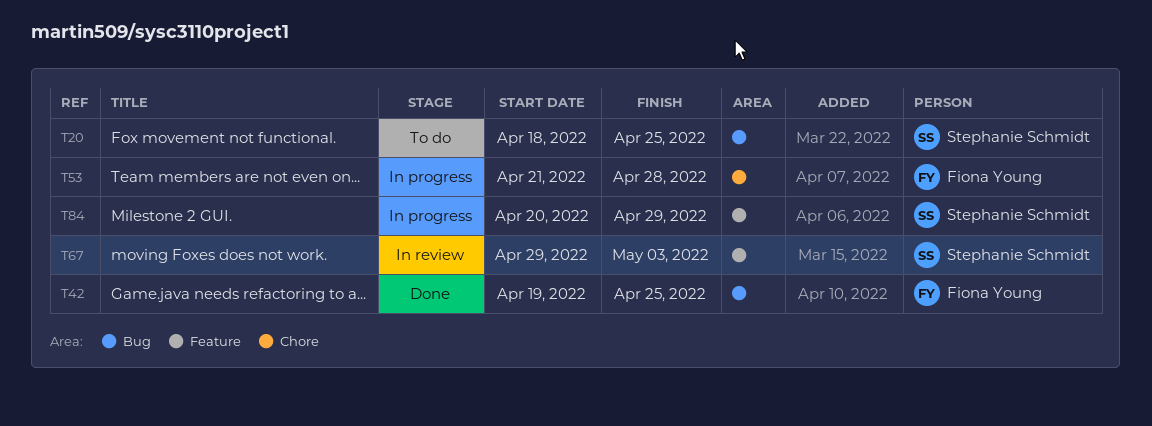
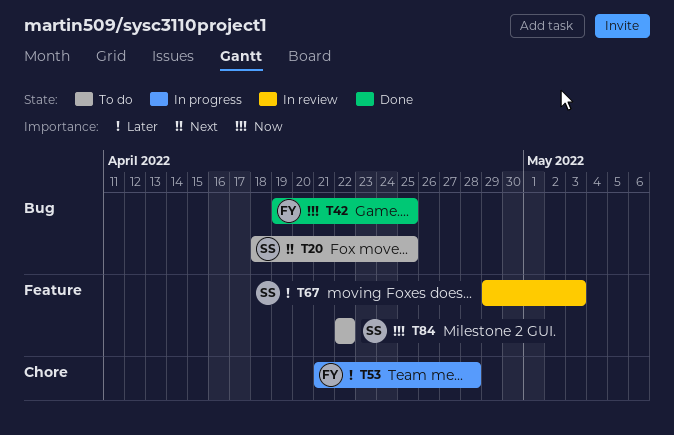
T84, status: In progress -> To do
T84, start: Apr 20 -> Apr 22
T84, due: Apr 29 -> Apr 22

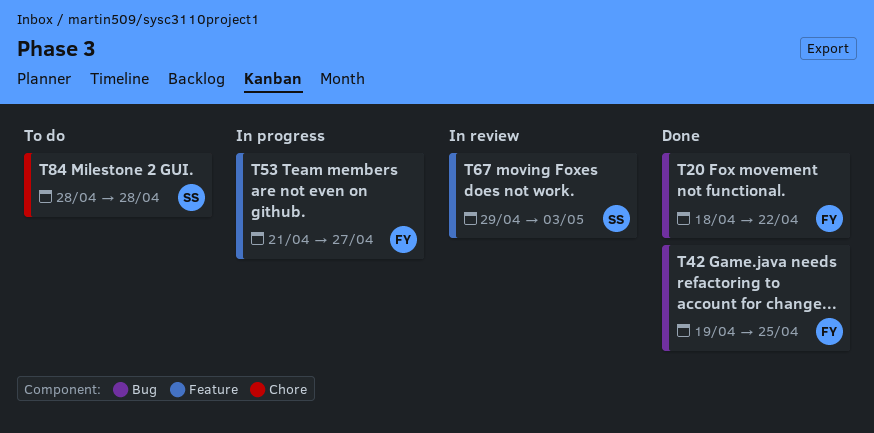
T20, status: To do -> Done
T20, owner: SS -> FY
T20, due: Apr 25 -> Apr 22
T53, label: Chore -> Feature
T53, due: Apr 28 -> Apr 27
T84, label: Feature -> Chore
T84, start: Apr 22 -> Apr 28
T84, due: Apr 22 -> Apr 28

